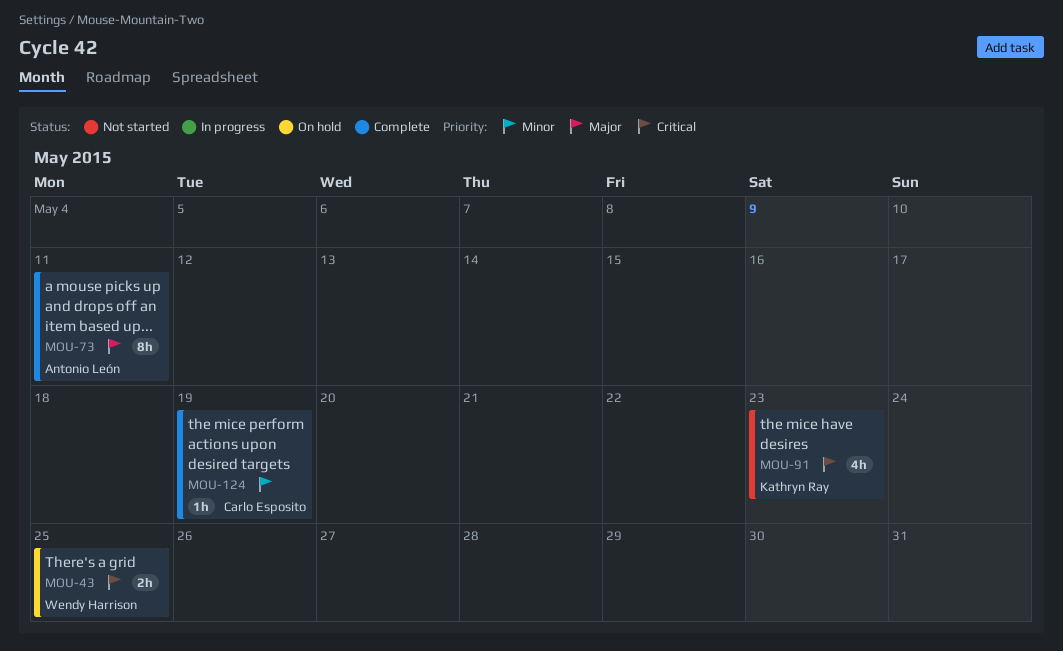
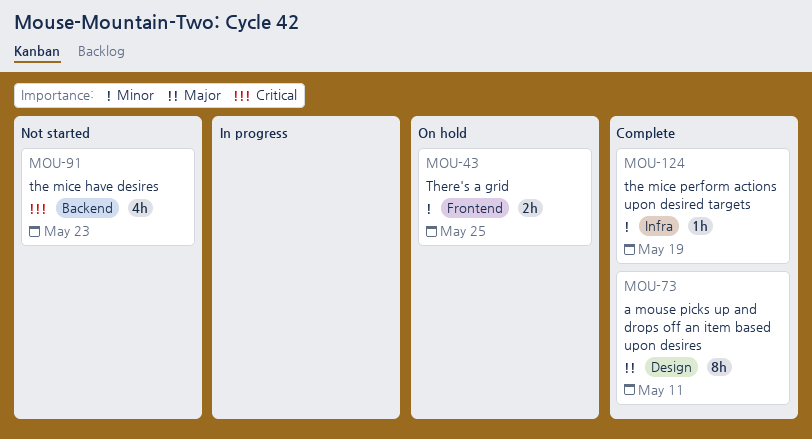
MOU-43, priority: Critical -> Minor

